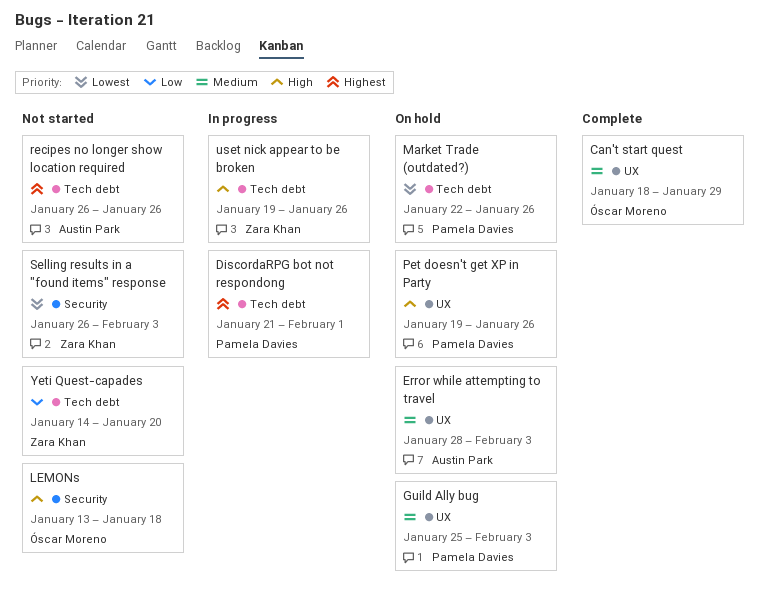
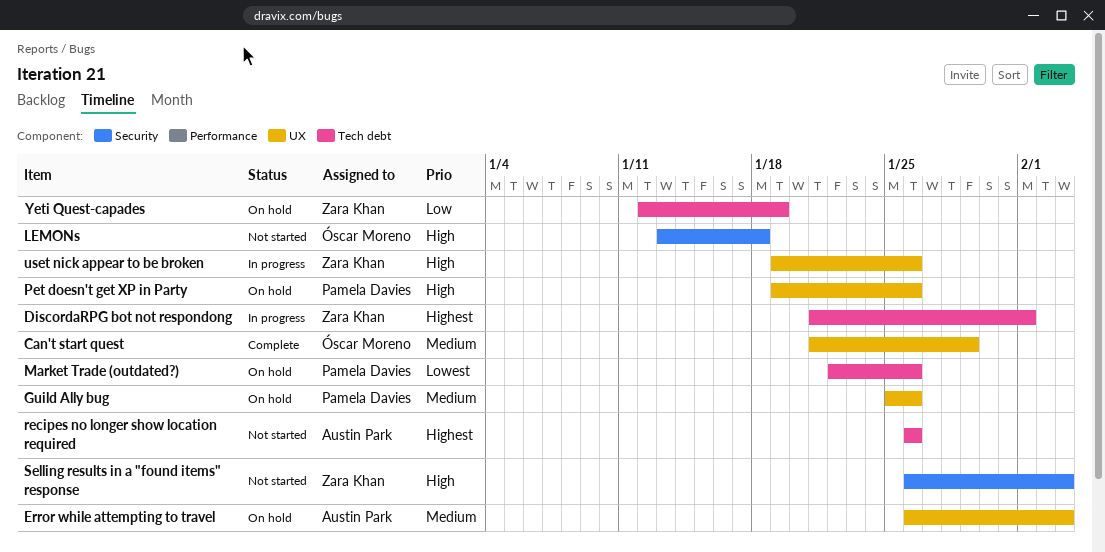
Can't start quest, start: Jan 18 -> Jan 21
DiscordaRPG bot not respondong, owner: Pamela Davies -> Zara Khan
Error while attempting to travel, start: Jan 28 -> Jan 26
Guild Ally bug, due: Feb 3 -> Jan 26
Selling results in a "found items" response, priority: Lowest -> High
uset nick appear to be broken, label: Tech debt -> UX
Yeti Quest-capades, status: Not started -> On hold
Yeti Quest-capades, start: Jan 14 -> Jan 12
Yeti Quest-capades, due: Jan 20 -> Jan 19

